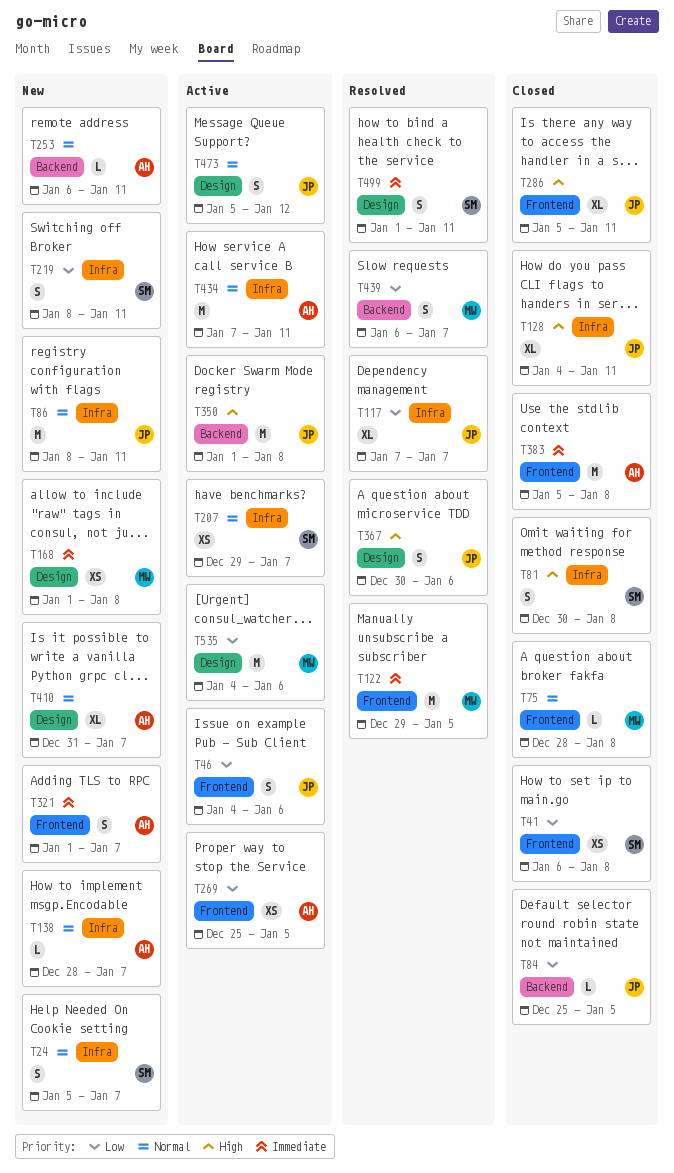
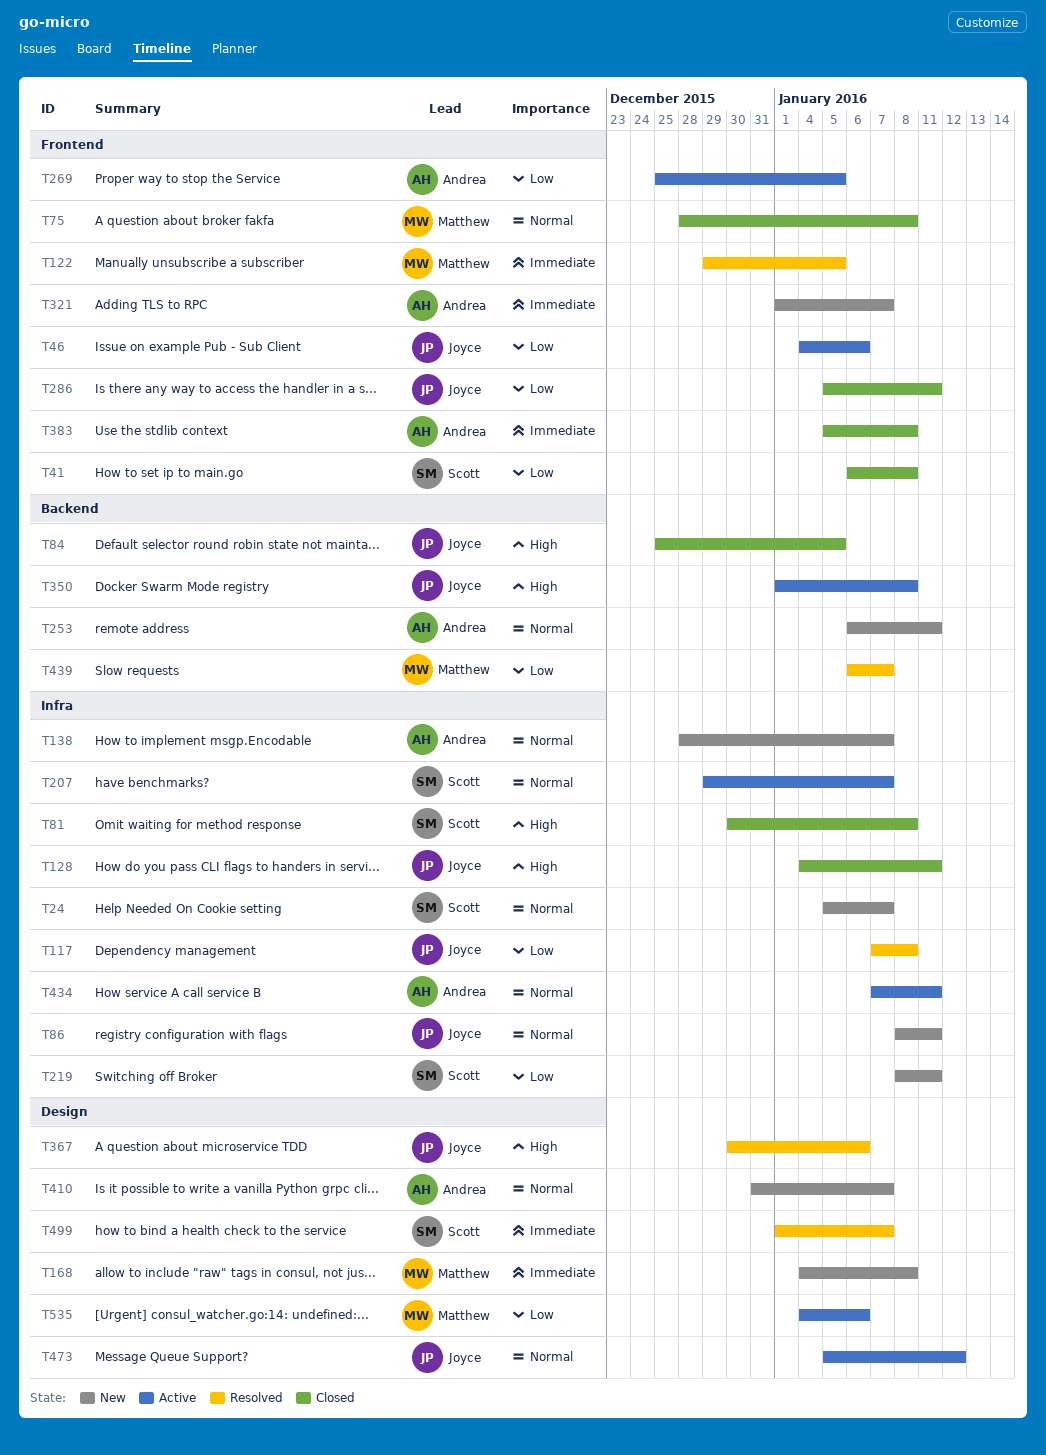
T84, priority: Low -> High
T117, due: Jan 7 -> Jan 8
T168, start: Jan 1 -> Jan 4
T286, priority: High -> Low
T499, due: Jan 11 -> Jan 7

